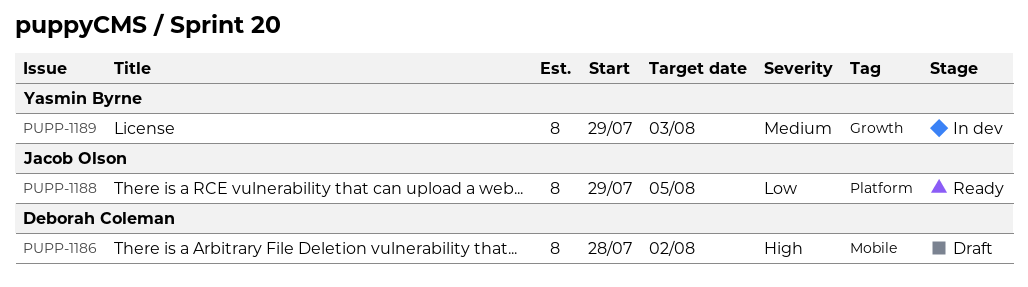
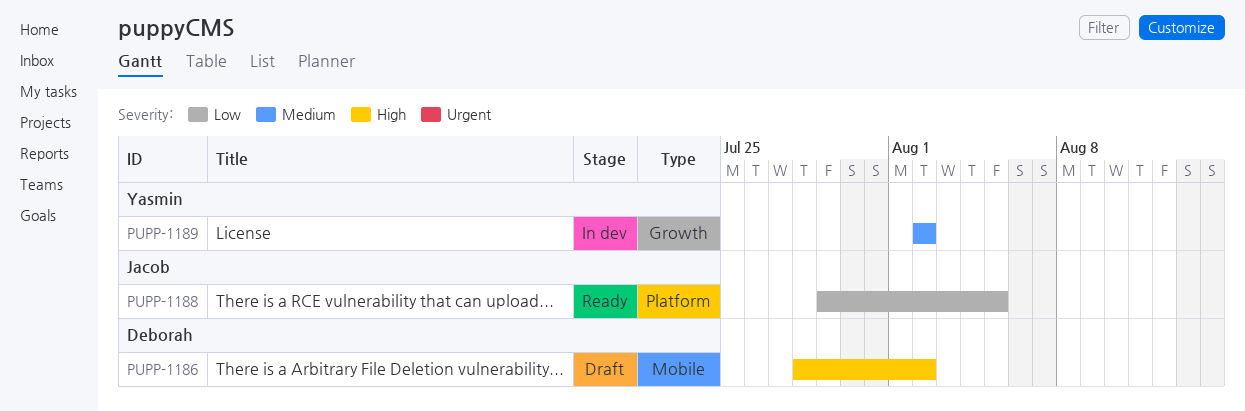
PUPP-1189, start: Jul 29 -> Aug 2
PUPP-1189, due: Aug 3 -> Aug 2

